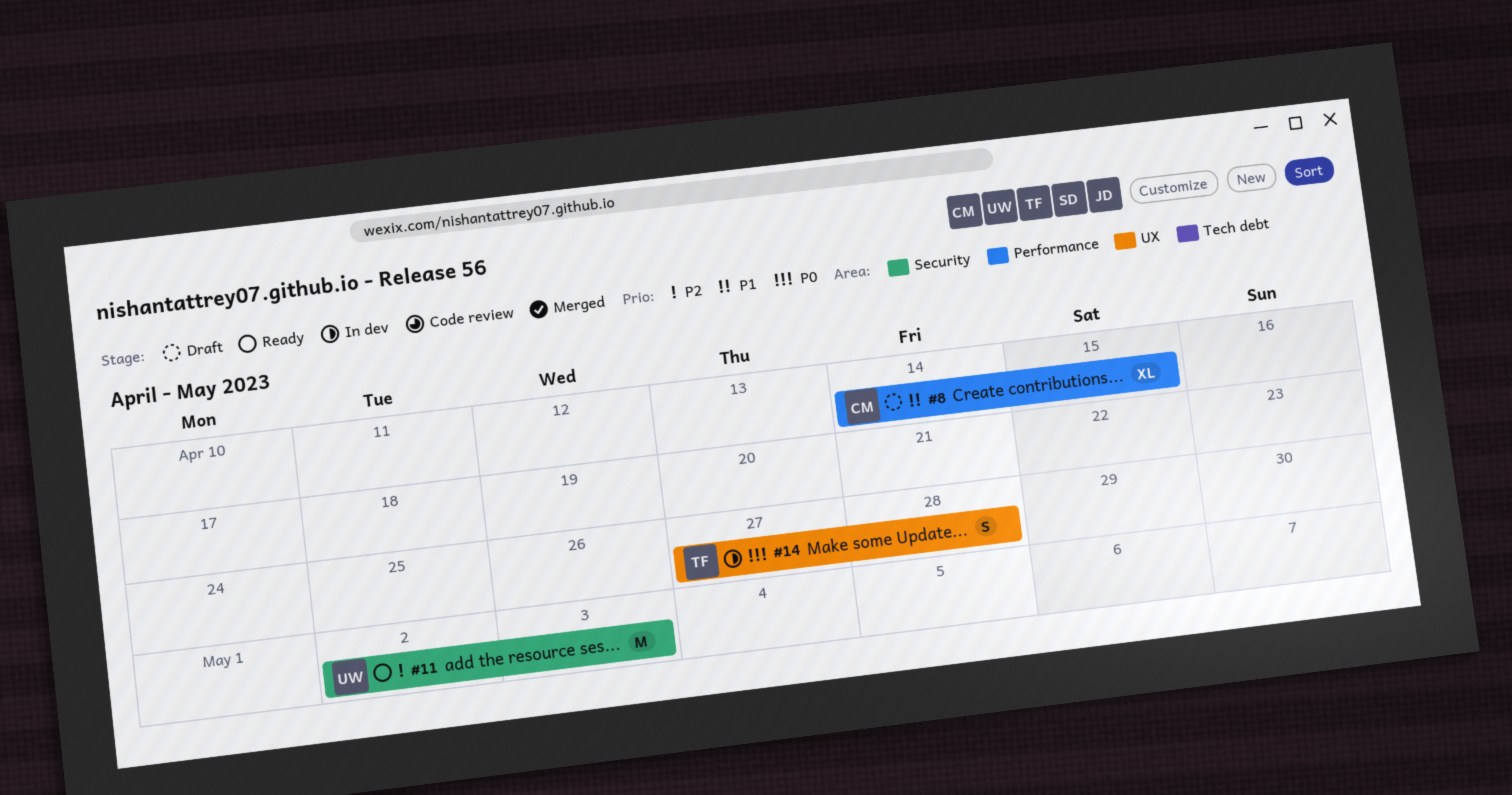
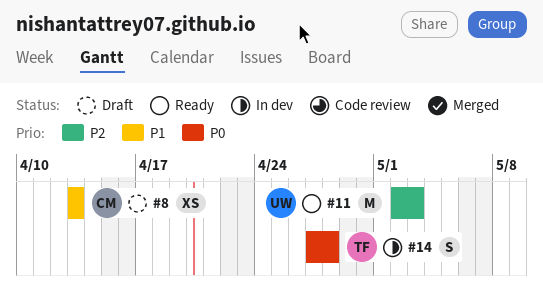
#8, estimate: XL -> XS
#8, start: Apr 14 -> Apr 13
#8, due: Apr 15 -> Apr 13

